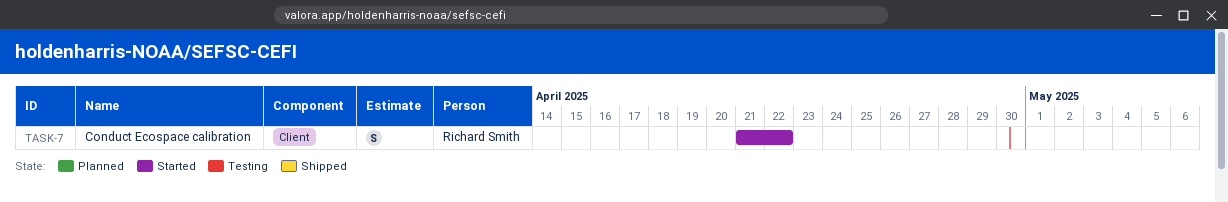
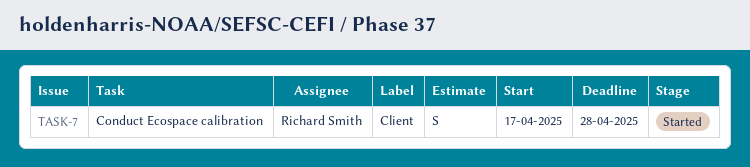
TASK-7, start: Apr 21 -> Apr 17
TASK-7, due: Apr 22 -> Apr 28

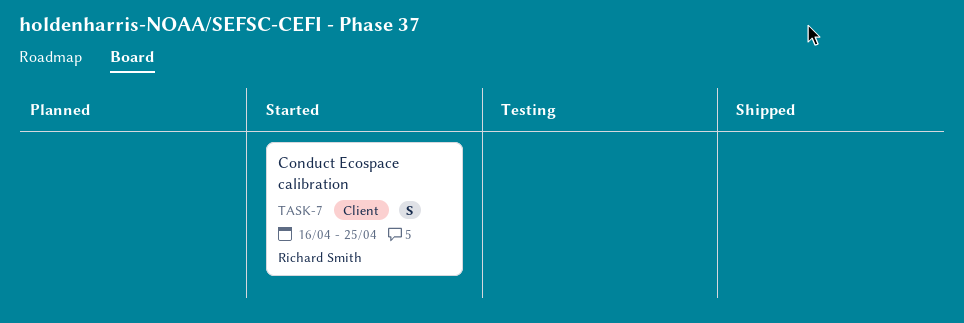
TASK-7, start: Apr 17 -> Apr 16
TASK-7, due: Apr 28 -> Apr 25

